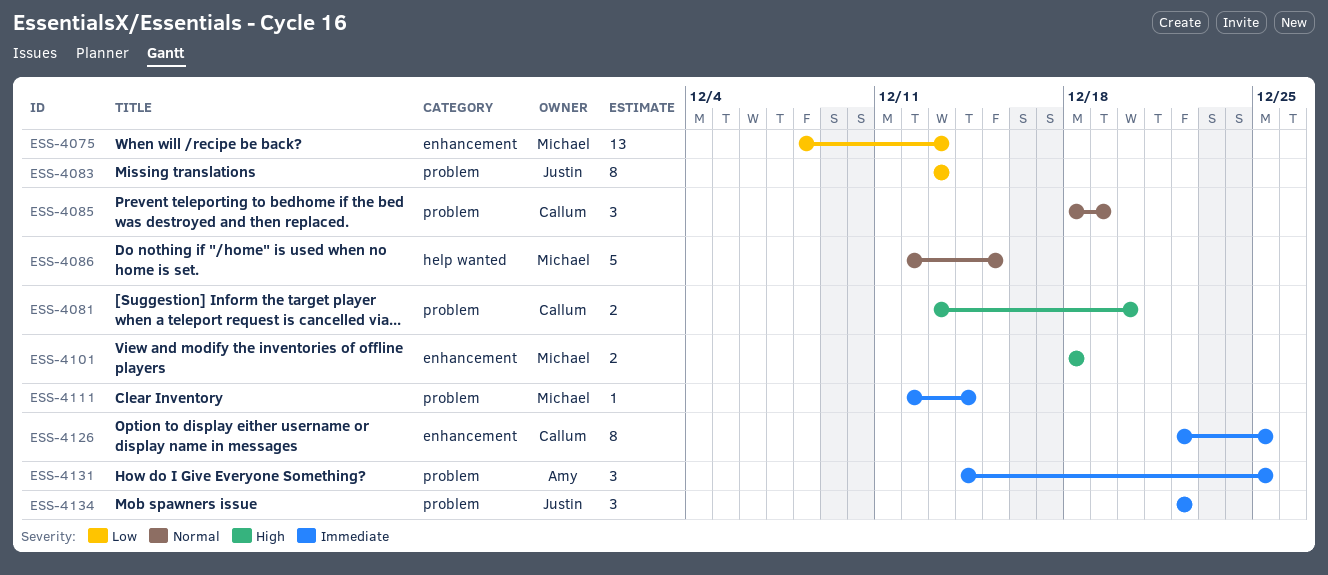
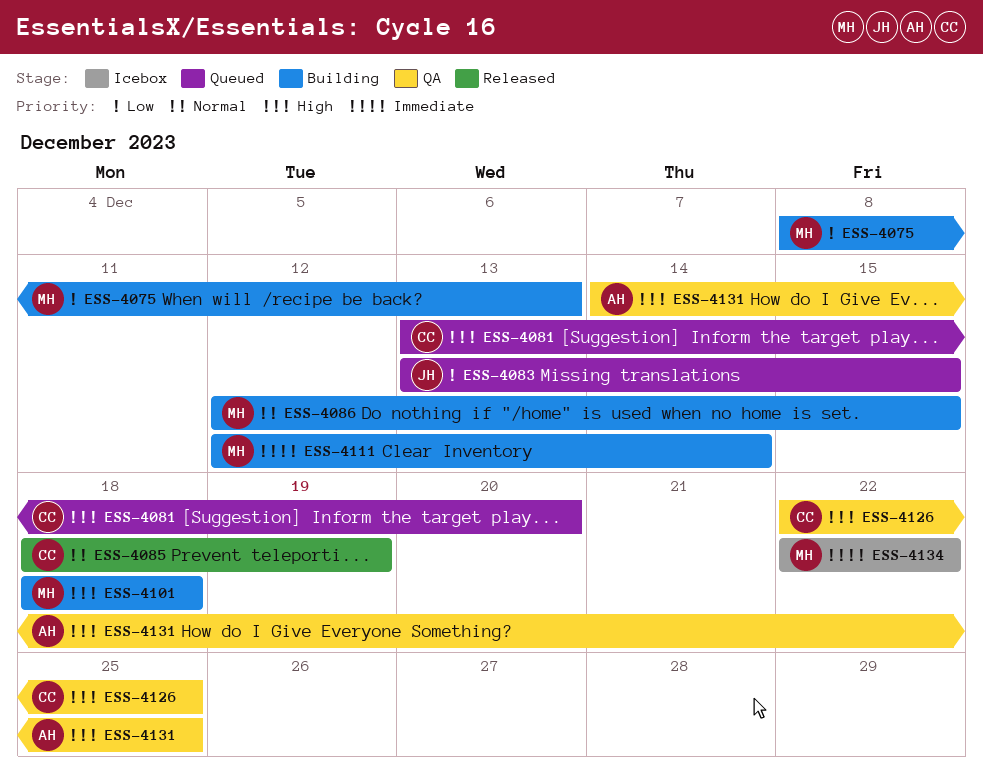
ESS-4083, due: Dec 13 -> Dec 15
ESS-4126, priority: Immediate -> High
ESS-4131, priority: Immediate -> High
ESS-4134, owner: Justin -> Michael

